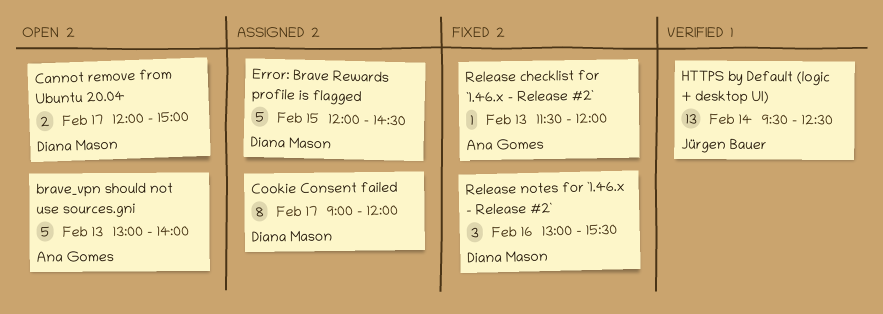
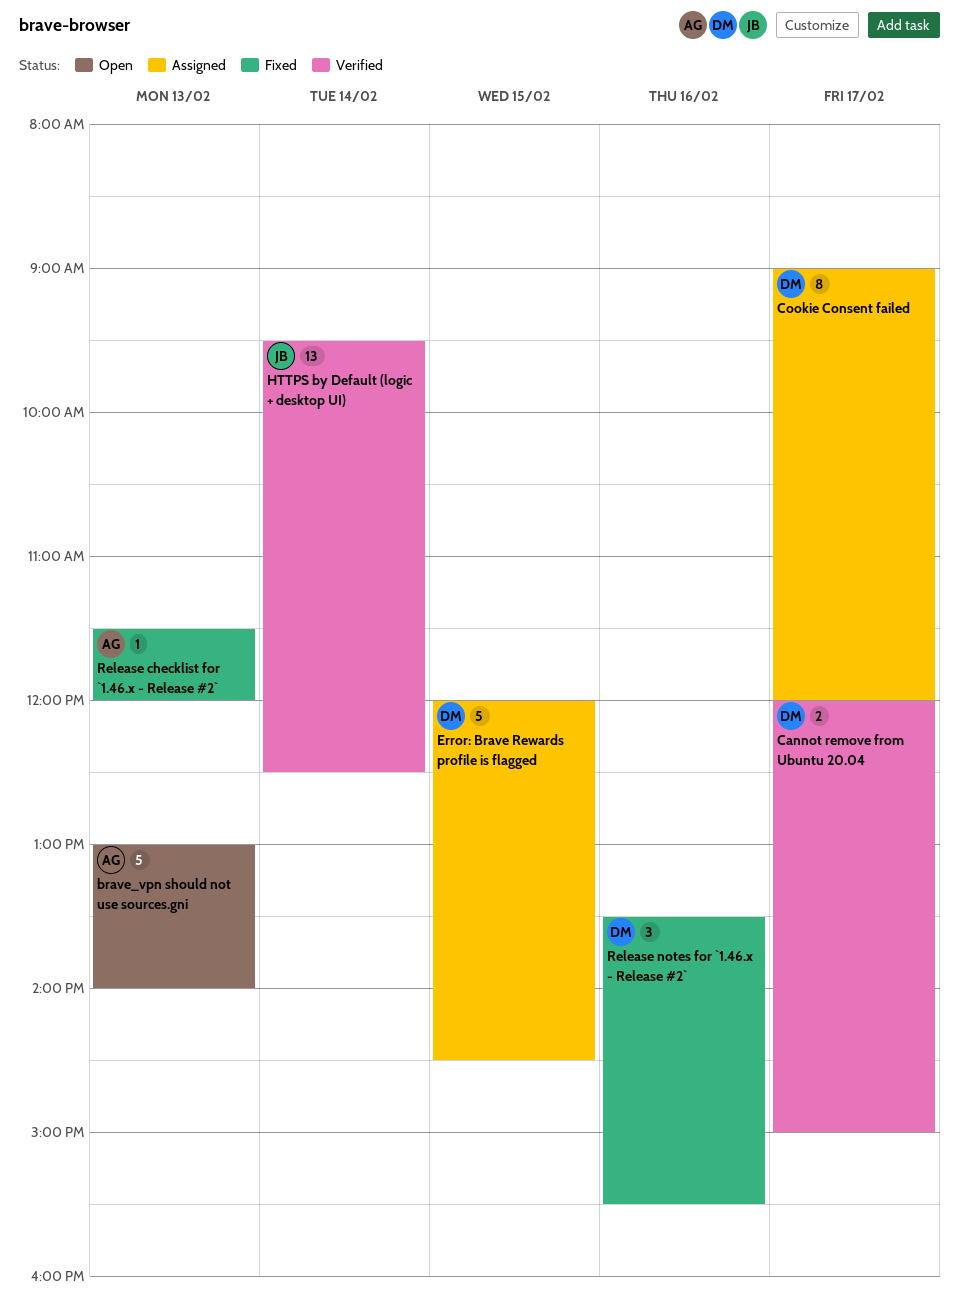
Cannot remove from Ubuntu 20.04, status: Open -> Verified
Release notes for `1.46.x - Release #2`, begins: 13:00 -> 13:30

